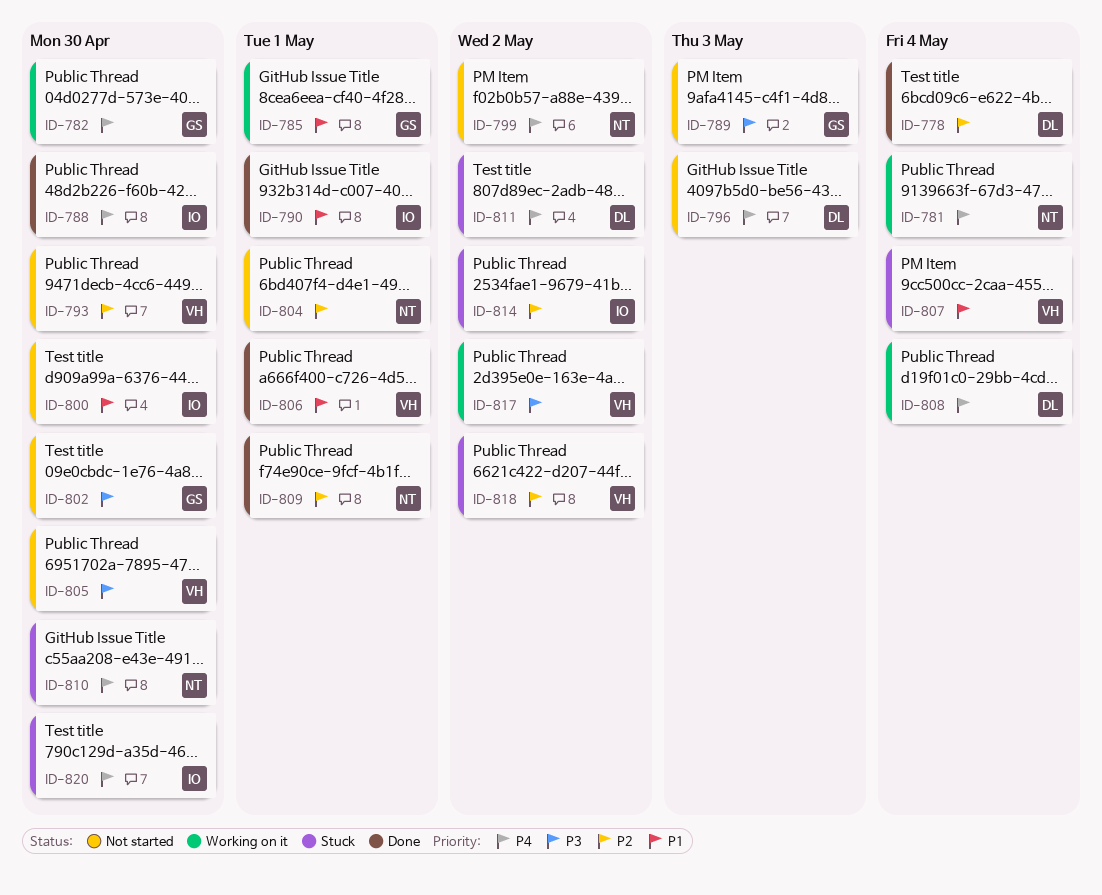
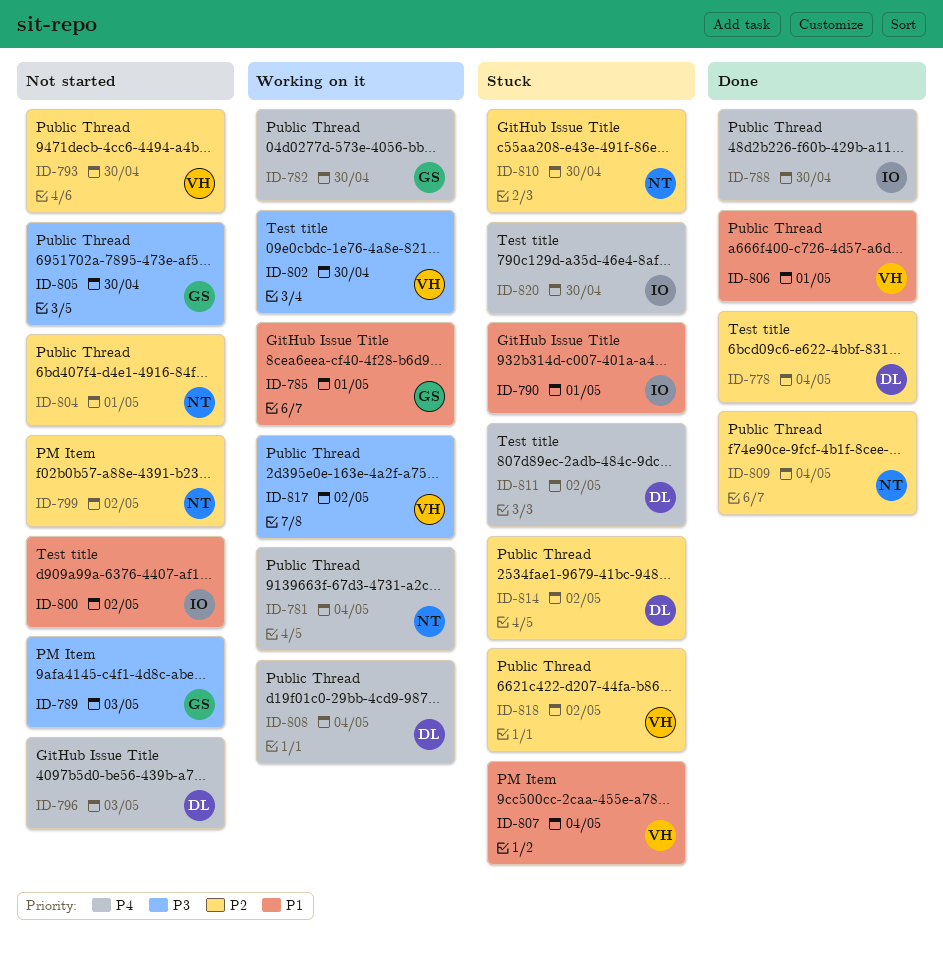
ID-790, status: Done -> Stuck
ID-799, priority: P4 -> P2
ID-800, due: Apr 30 -> May 2
ID-802, status: Not started -> Working on it
ID-802, owner: GS -> VH
ID-805, owner: VH -> GS
ID-809, due: May 1 -> May 4
ID-810, priority: P4 -> P2
ID-814, owner: IO -> DL

